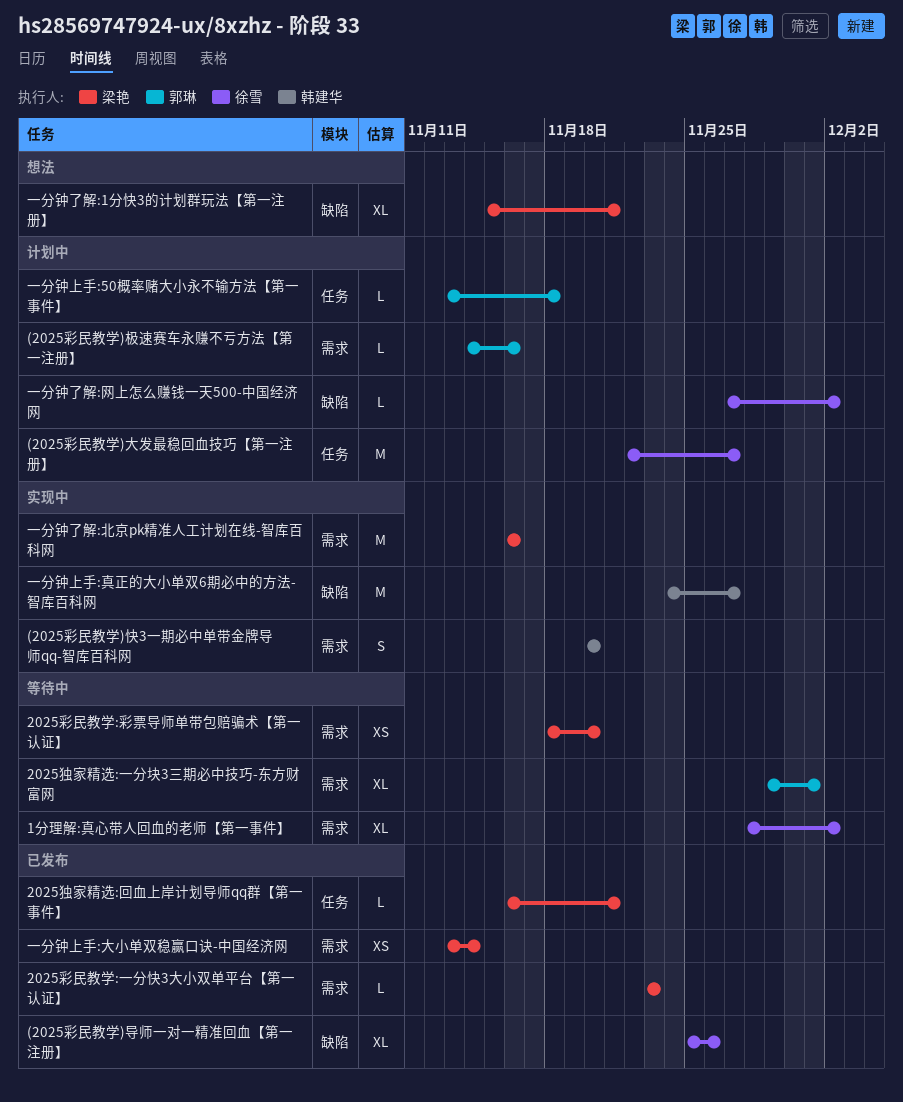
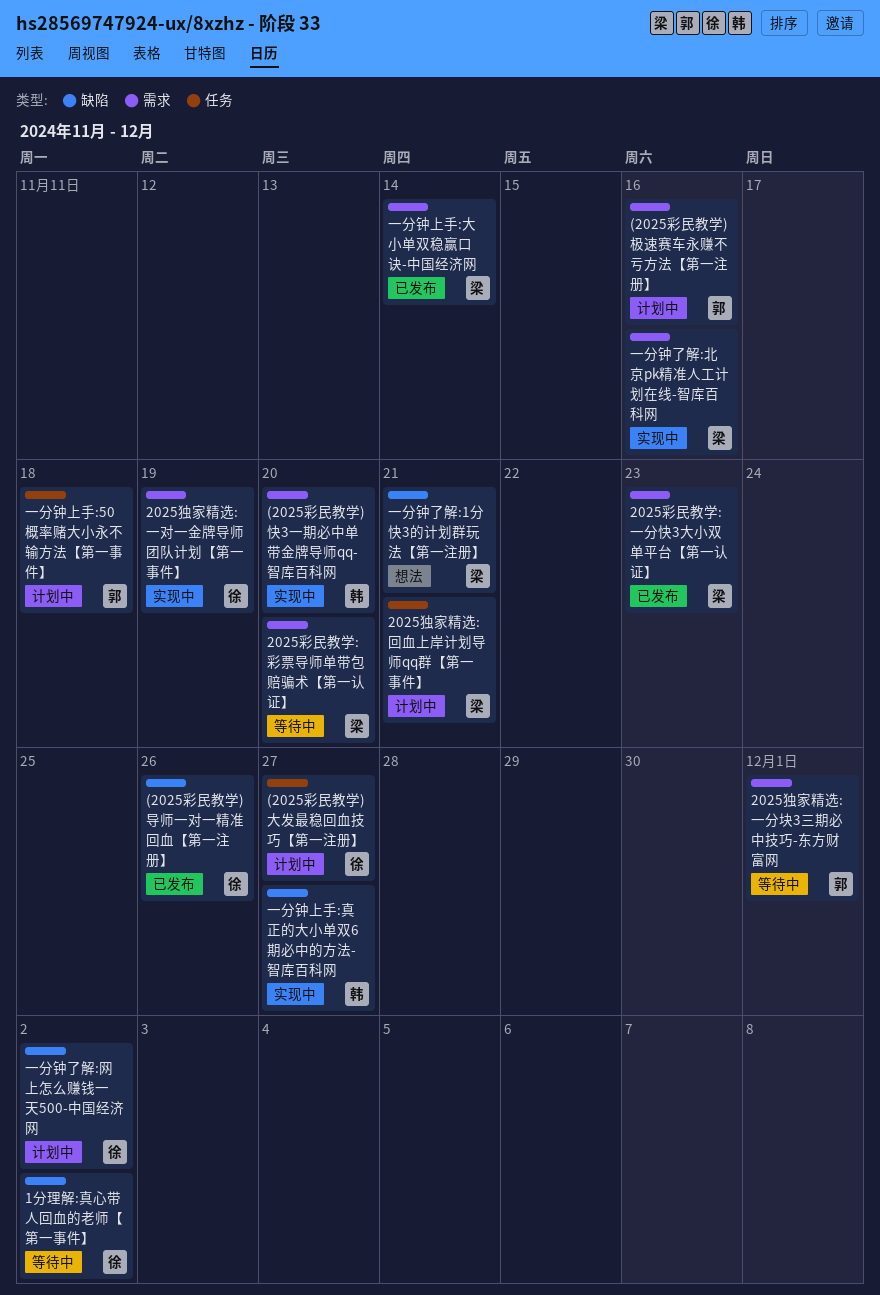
1分理解:真心带人回血的老师【第一事件】, label: 需求 -> 缺陷
2025独家精选:一对一金牌导师团队计划【第一事件】: none -> present
2025独家精选:回血上岸计划导师qq群【第一事件】, status: 已发布 -> 计划中

